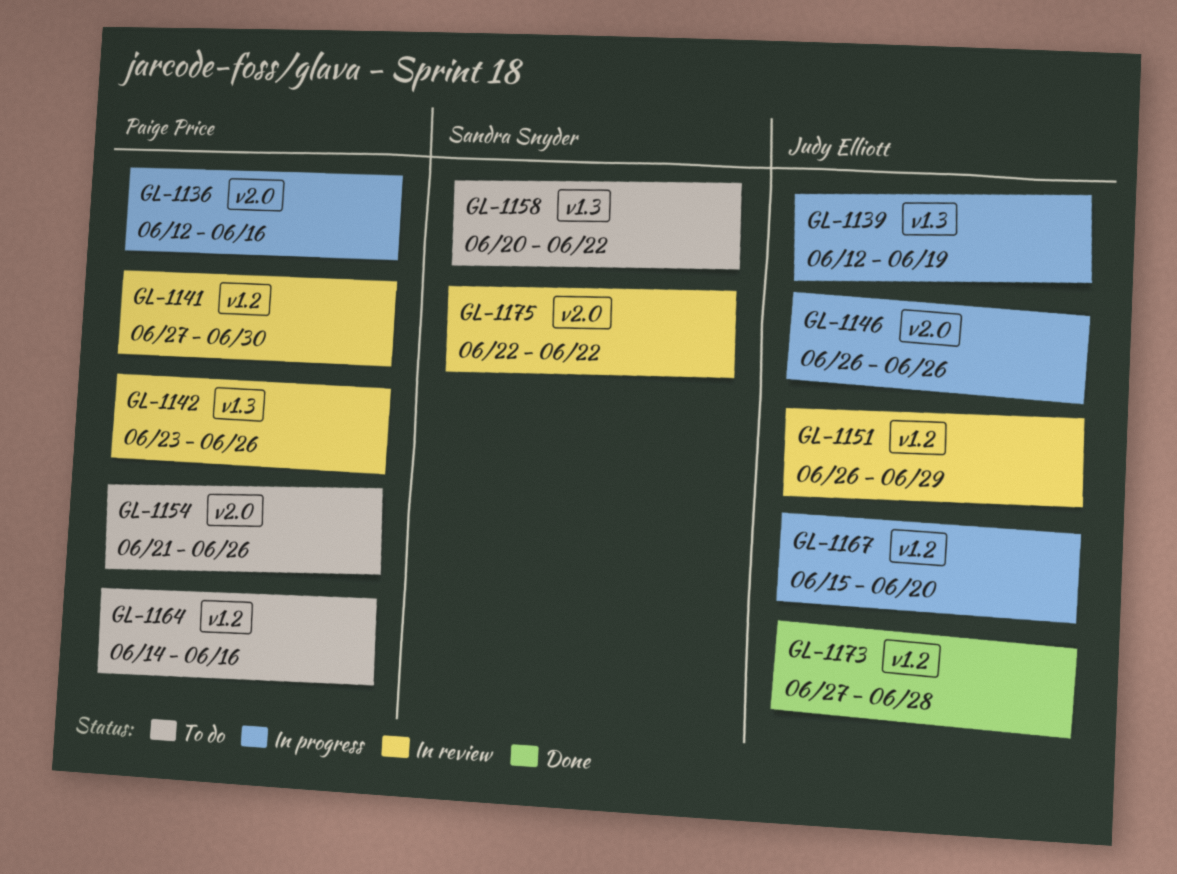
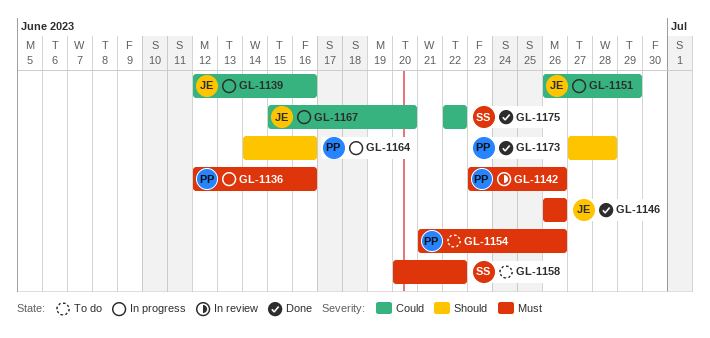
GL-1139, due: Jun 19 -> Jun 16
GL-1141: present -> none
GL-1146, status: In progress -> Done
GL-1151, status: In review -> In progress
GL-1164, status: To do -> In progress
GL-1173, owner: Judy Elliott -> Paige Price
GL-1175, status: In review -> Done

